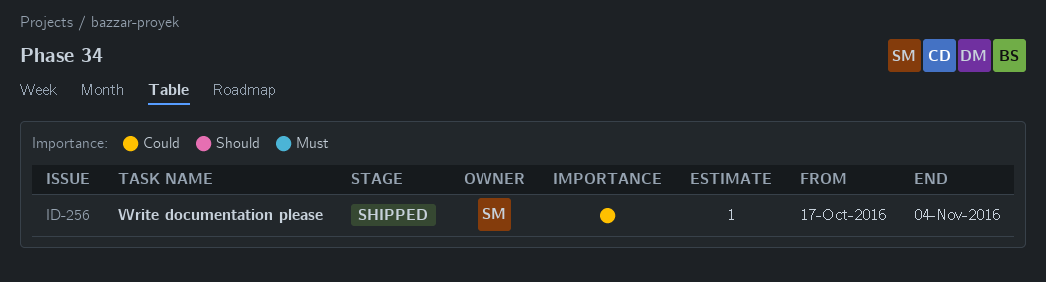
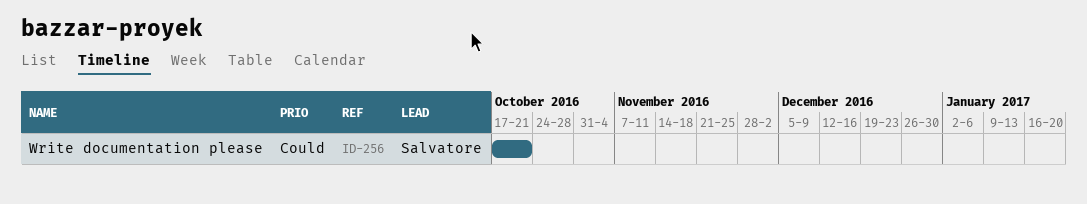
ID-256, due: Nov 4 -> Oct 21

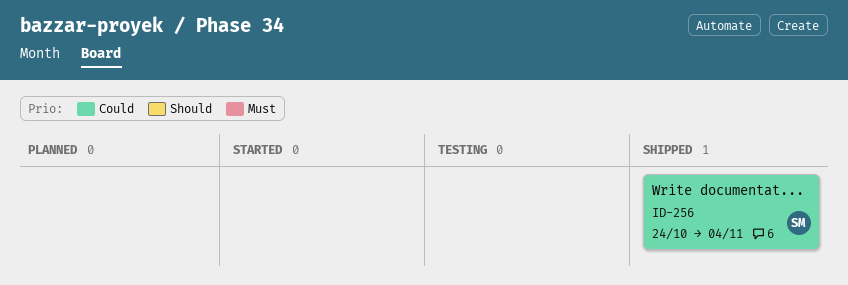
ID-256, start: Oct 17 -> Oct 24
ID-256, due: Oct 21 -> Nov 4

